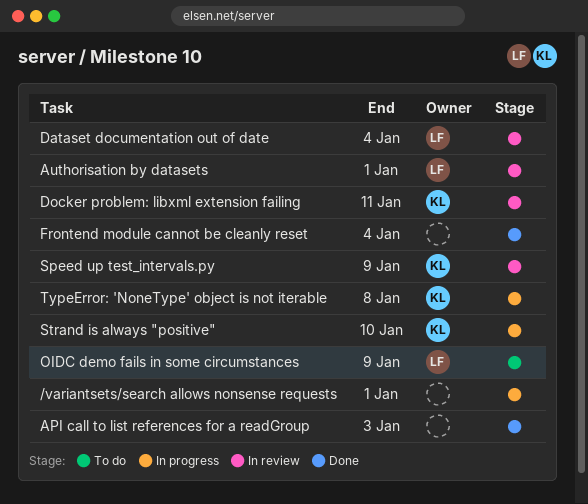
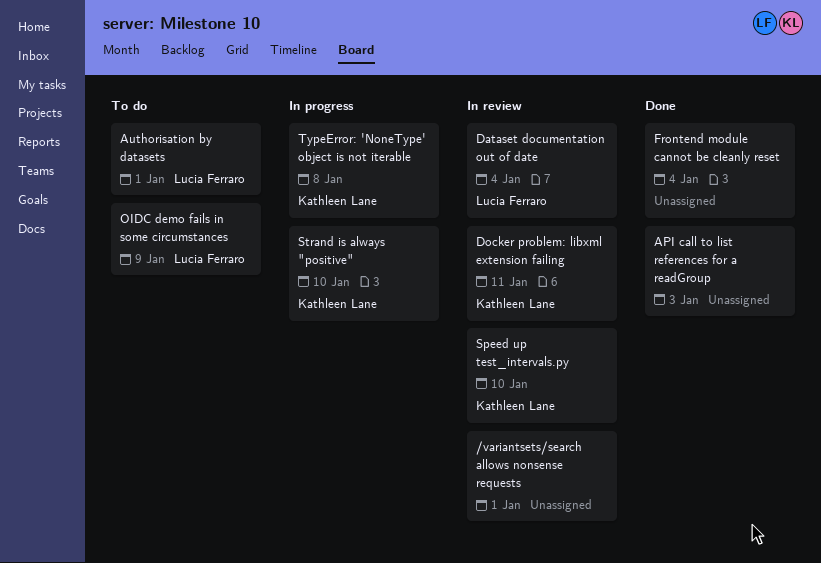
/variantsets/search allows nonsense requests, status: In progress -> In review
Authorisation by datasets, status: In review -> To do
Speed up test_intervals.py, due: Jan 9 -> Jan 10

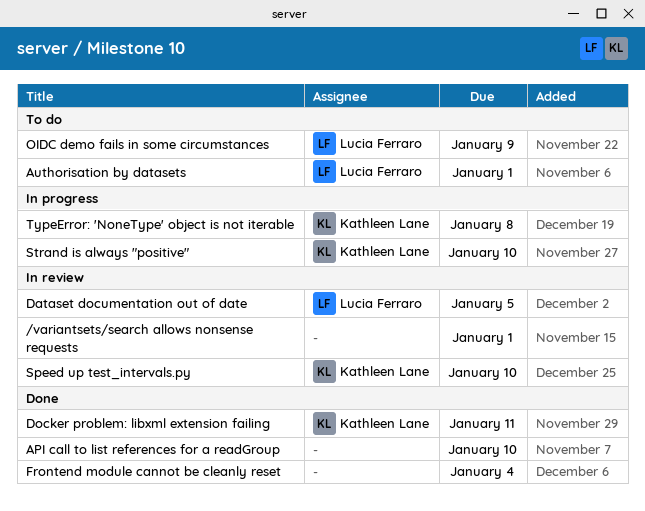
API call to list references for a readGroup, due: Jan 3 -> Jan 10
Dataset documentation out of date, due: Jan 4 -> Jan 5
Docker problem: libxml extension failing, status: In review -> Done

